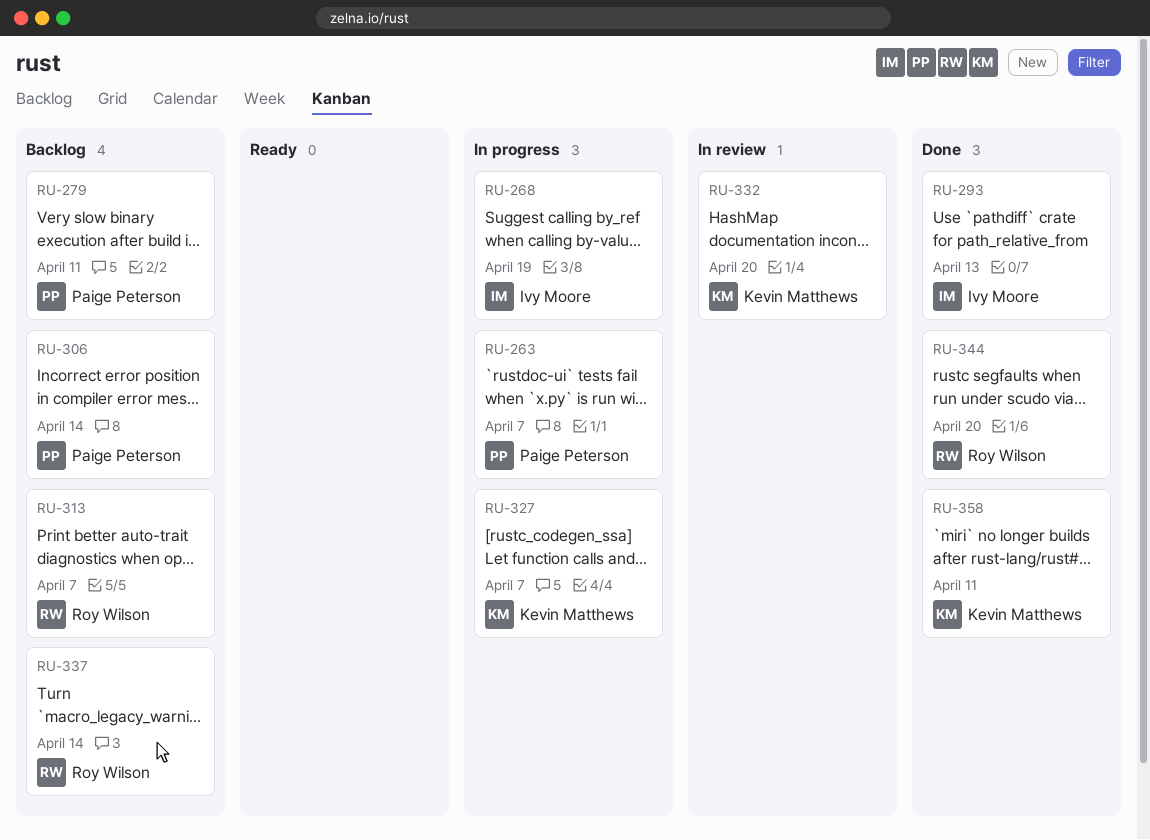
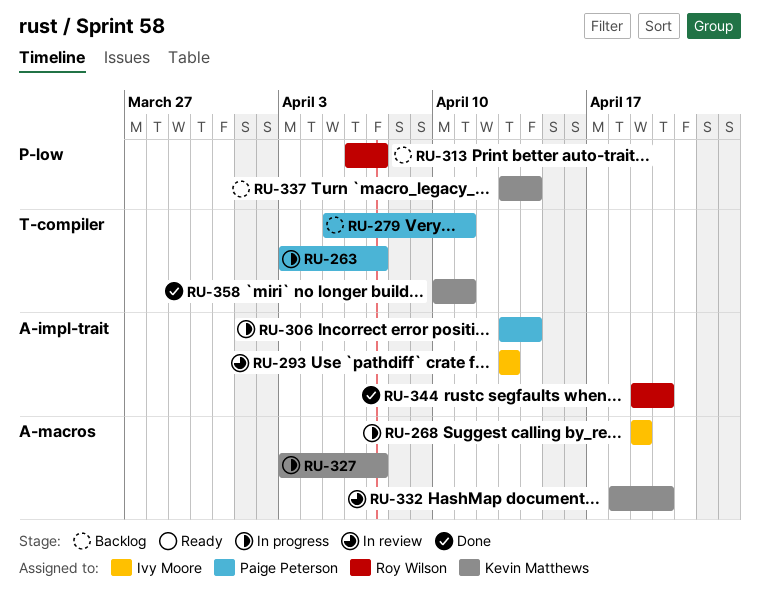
RU-293, status: Done -> In review
RU-306, status: Backlog -> In progress
RU-337, owner: Roy Wilson -> Kevin Matthews

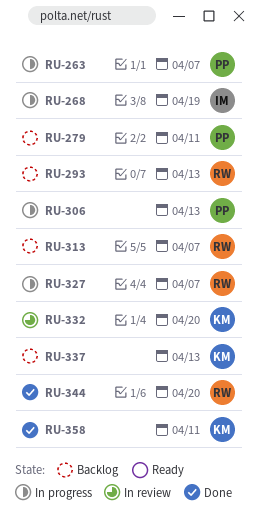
RU-293, status: In review -> Backlog
RU-293, owner: Ivy Moore -> Roy Wilson
RU-306, due: Apr 14 -> Apr 13
RU-327, owner: Kevin Matthews -> Roy Wilson
RU-337, due: Apr 14 -> Apr 13

